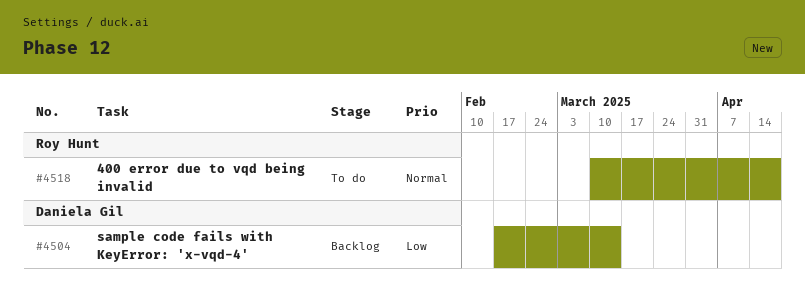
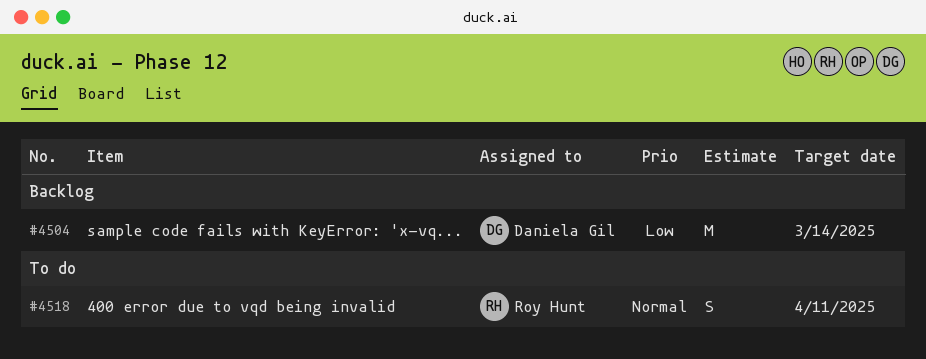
#4518, due: Apr 18 -> Apr 11

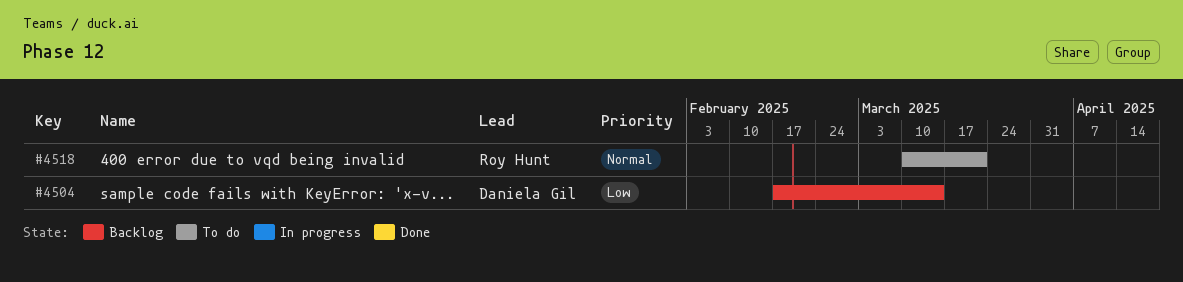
#4518, due: Apr 11 -> Mar 21

